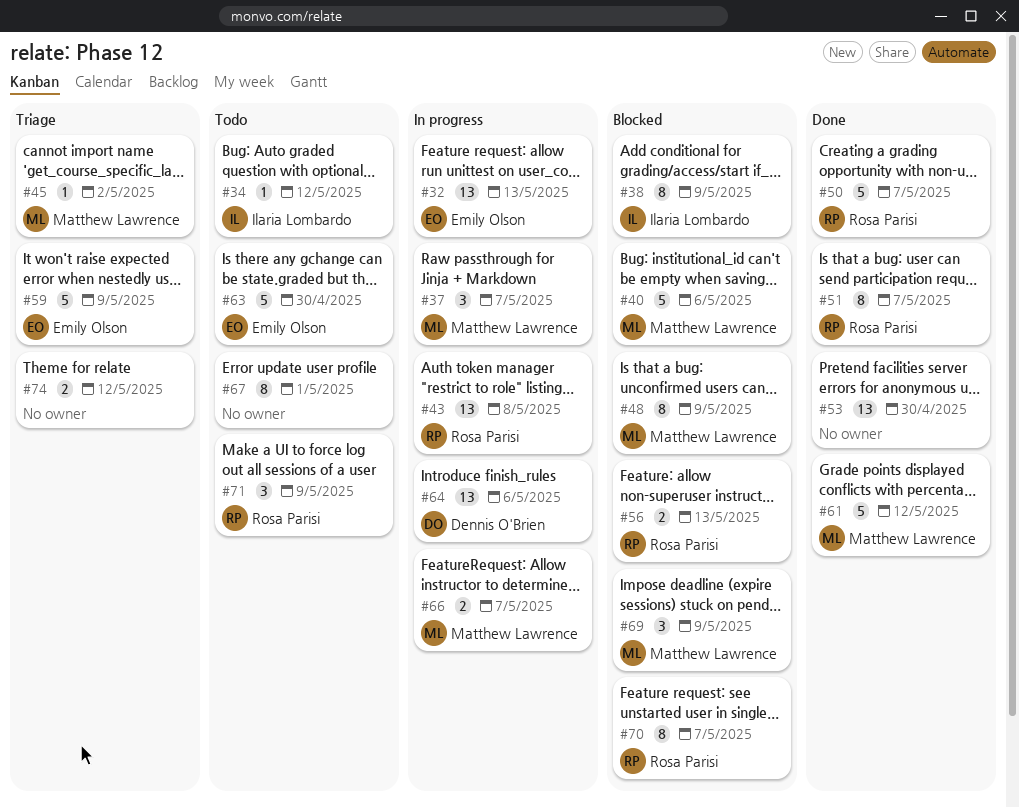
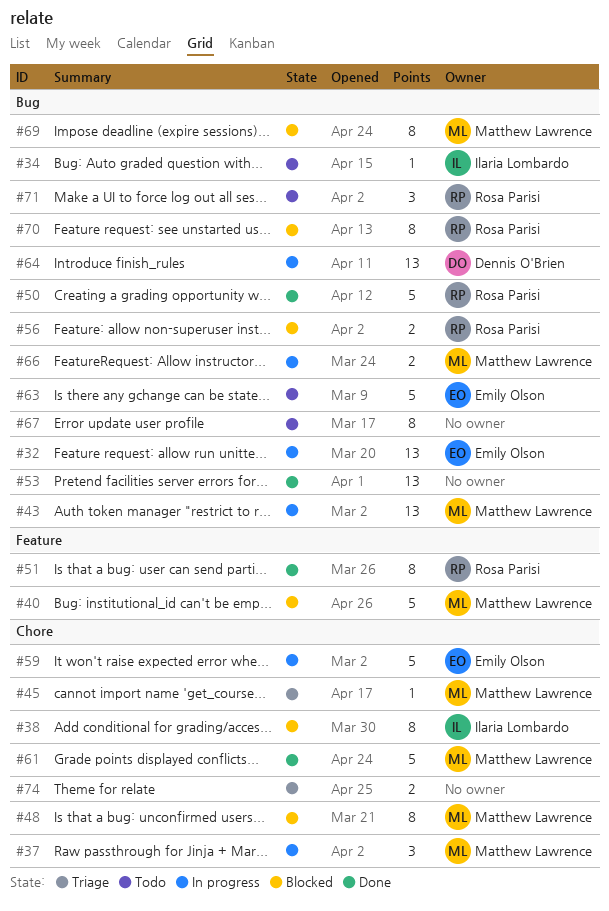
#43, owner: Rosa Parisi -> Matthew Lawrence
#59, status: Triage -> In progress
#69, estimate: 3 -> 8

